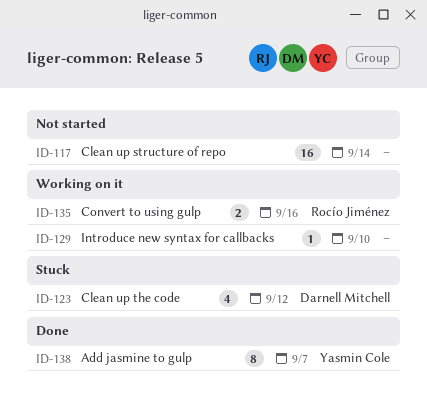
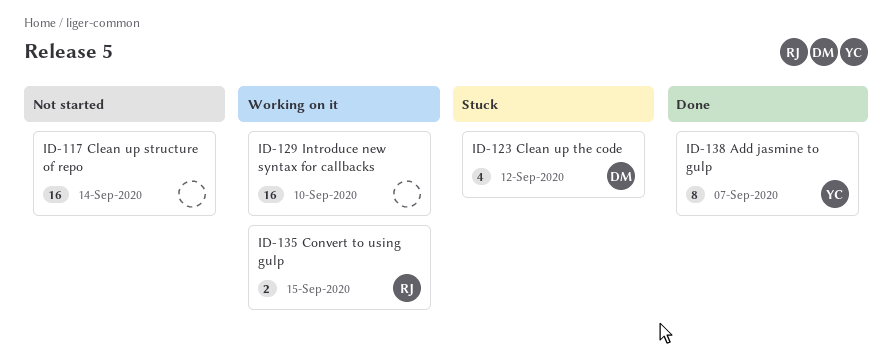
ID-129, estimate: 1 -> 16
ID-135, due: Sep 16 -> Sep 15

